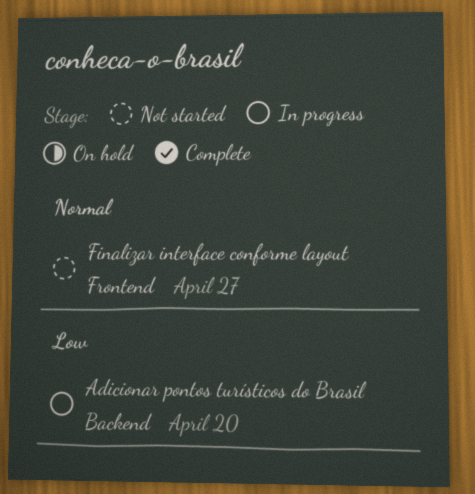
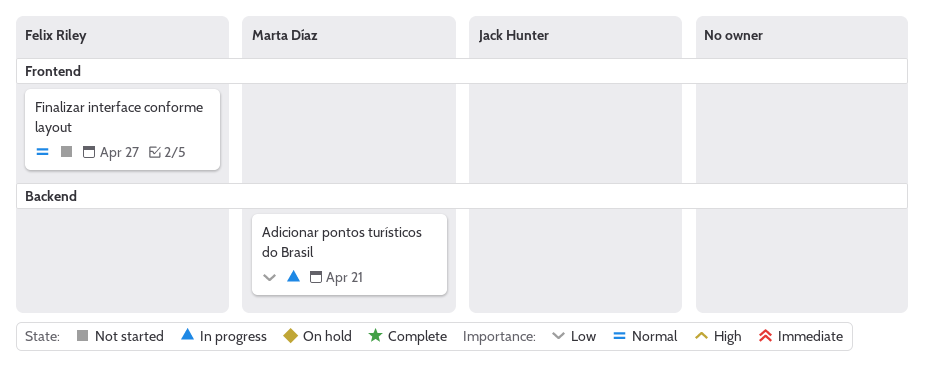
Adicionar pontos turísticos do Brasil, due: Apr 20 -> Apr 21

